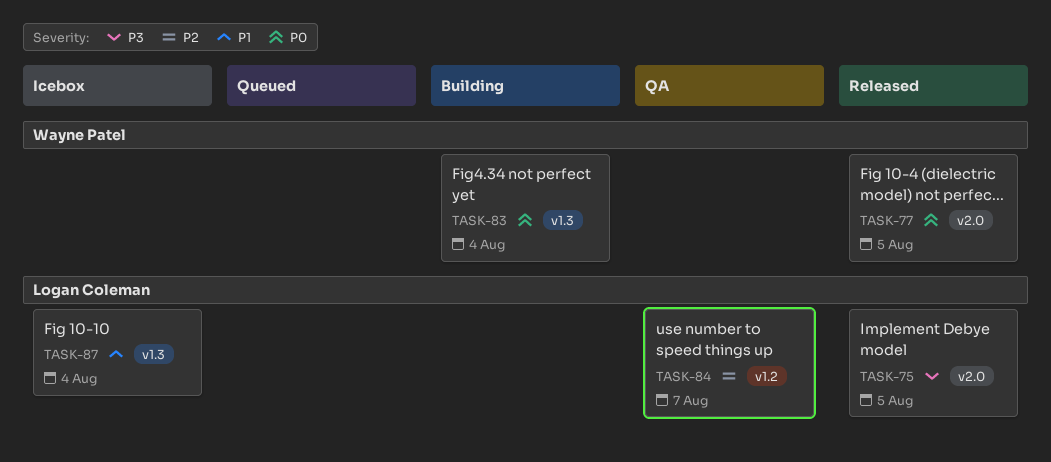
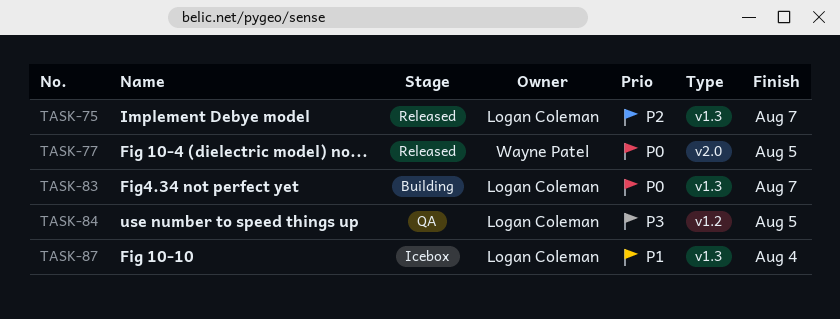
TASK-75, priority: P3 -> P2
TASK-75, label: v2.0 -> v1.3
TASK-75, due: Aug 5 -> Aug 7
TASK-83, owner: Wayne Patel -> Logan Coleman
TASK-83, due: Aug 4 -> Aug 7
TASK-84, priority: P2 -> P3
TASK-84, due: Aug 7 -> Aug 5

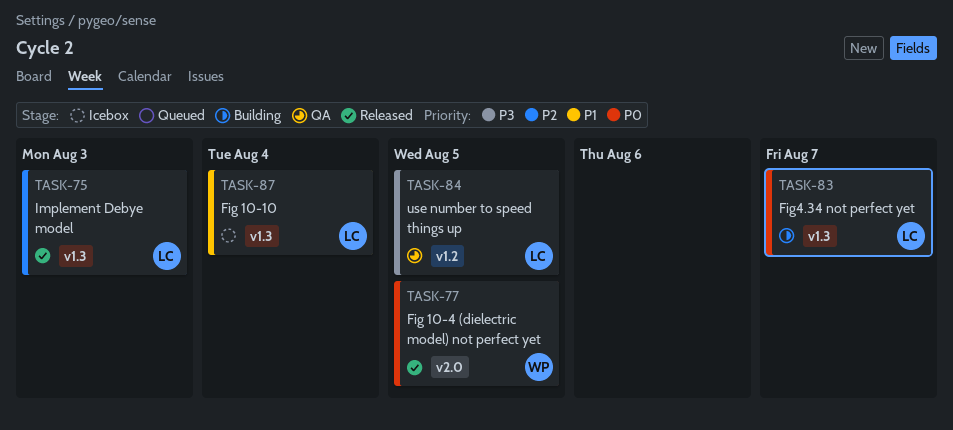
TASK-75, due: Aug 7 -> Aug 3

